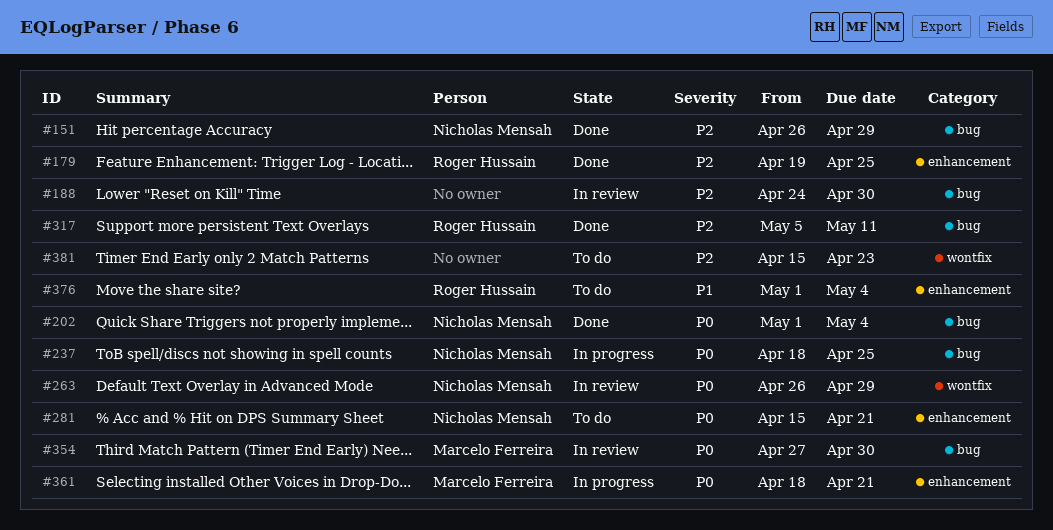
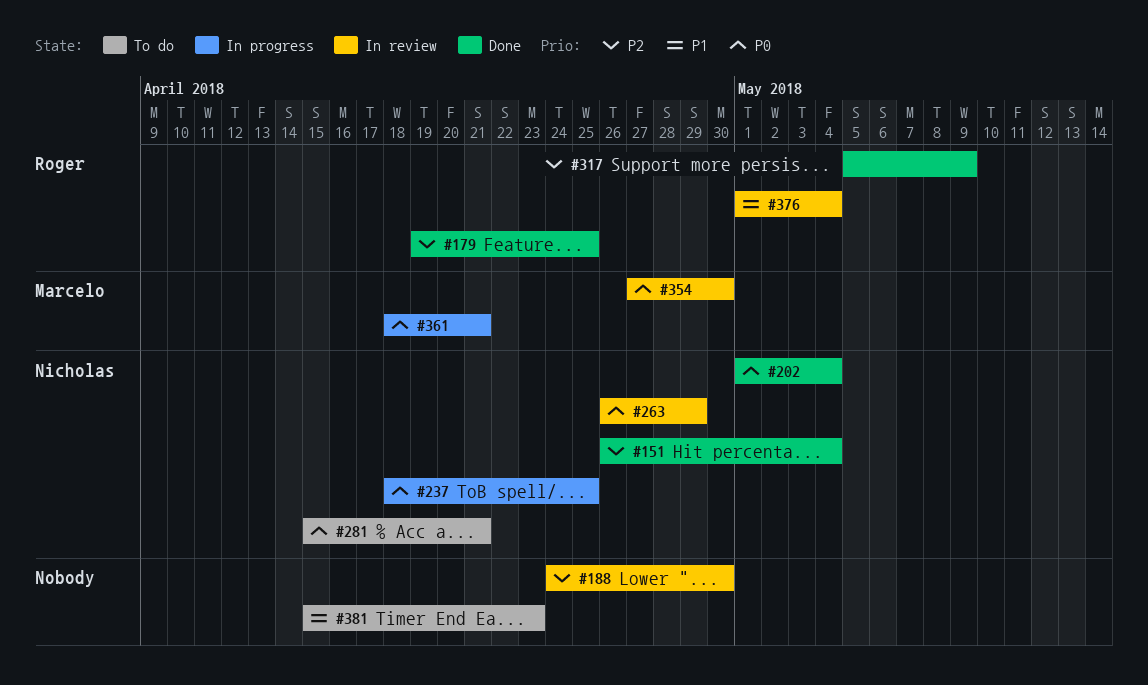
#151, due: Apr 29 -> May 4
#317, due: May 11 -> May 9
#376, status: To do -> In review
#381, priority: P2 -> P1

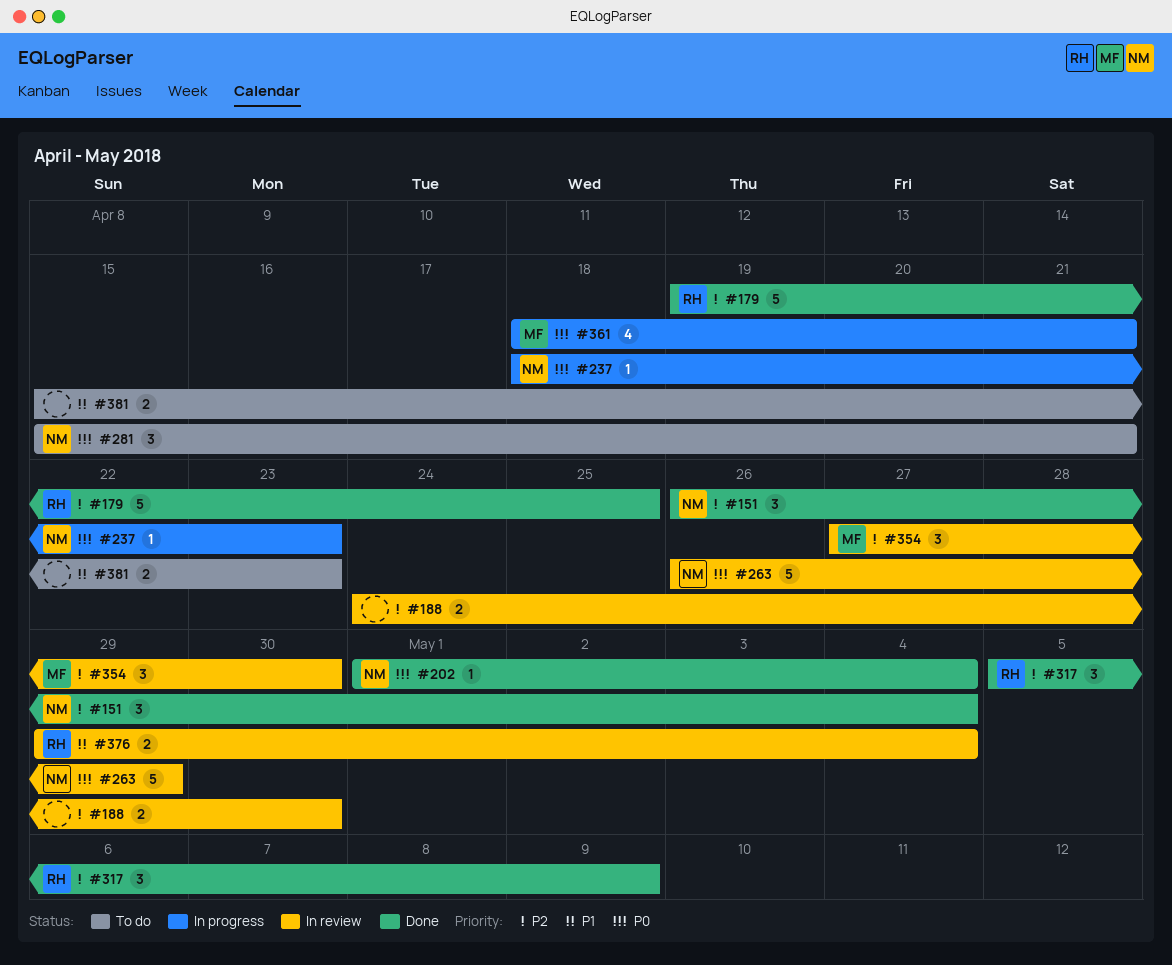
#237, due: Apr 25 -> Apr 23
#354, priority: P0 -> P2
#376, start: May 1 -> Apr 29

